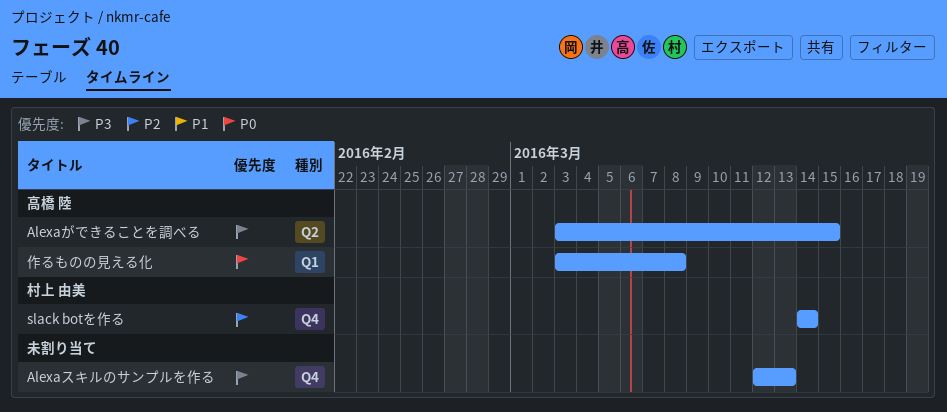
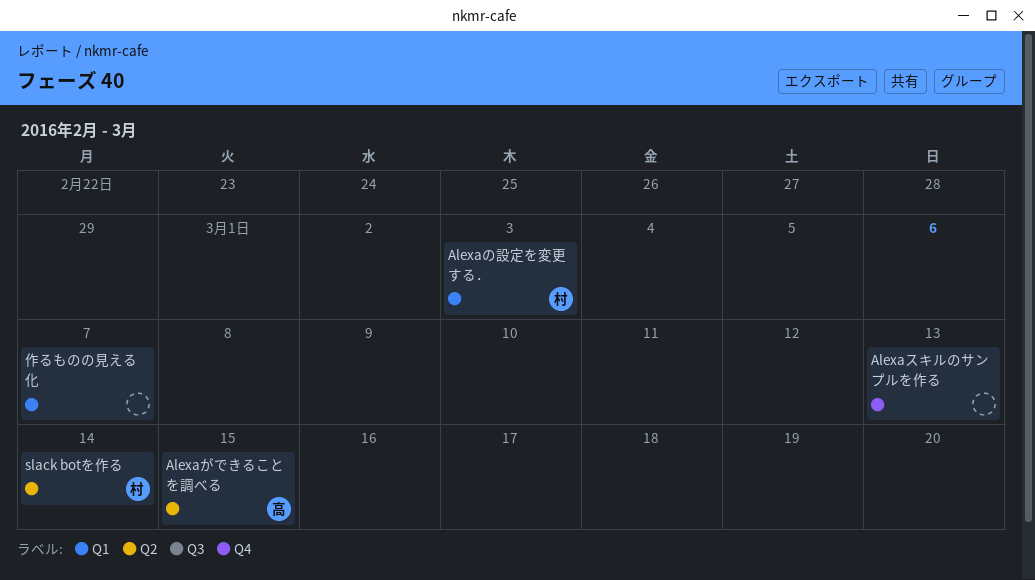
Alexaの設定を変更する．: none -> present
slack botを作る, label: Q4 -> Q2
作るものの見える化, owner: 高橋 陸 -> none
作るものの見える化, due: Mar 8 -> Mar 7

